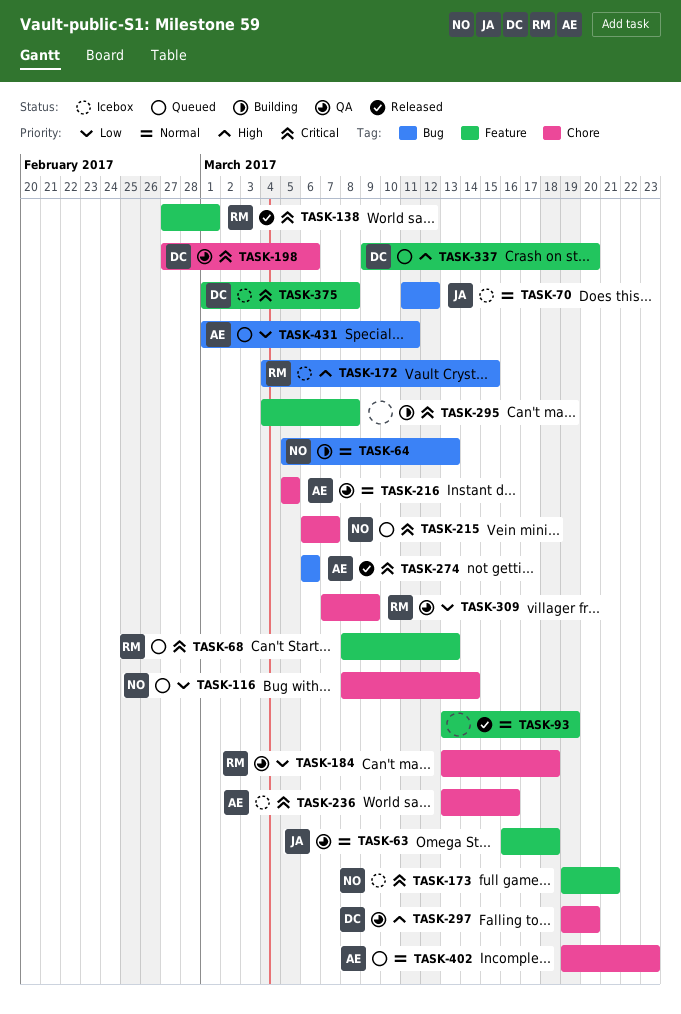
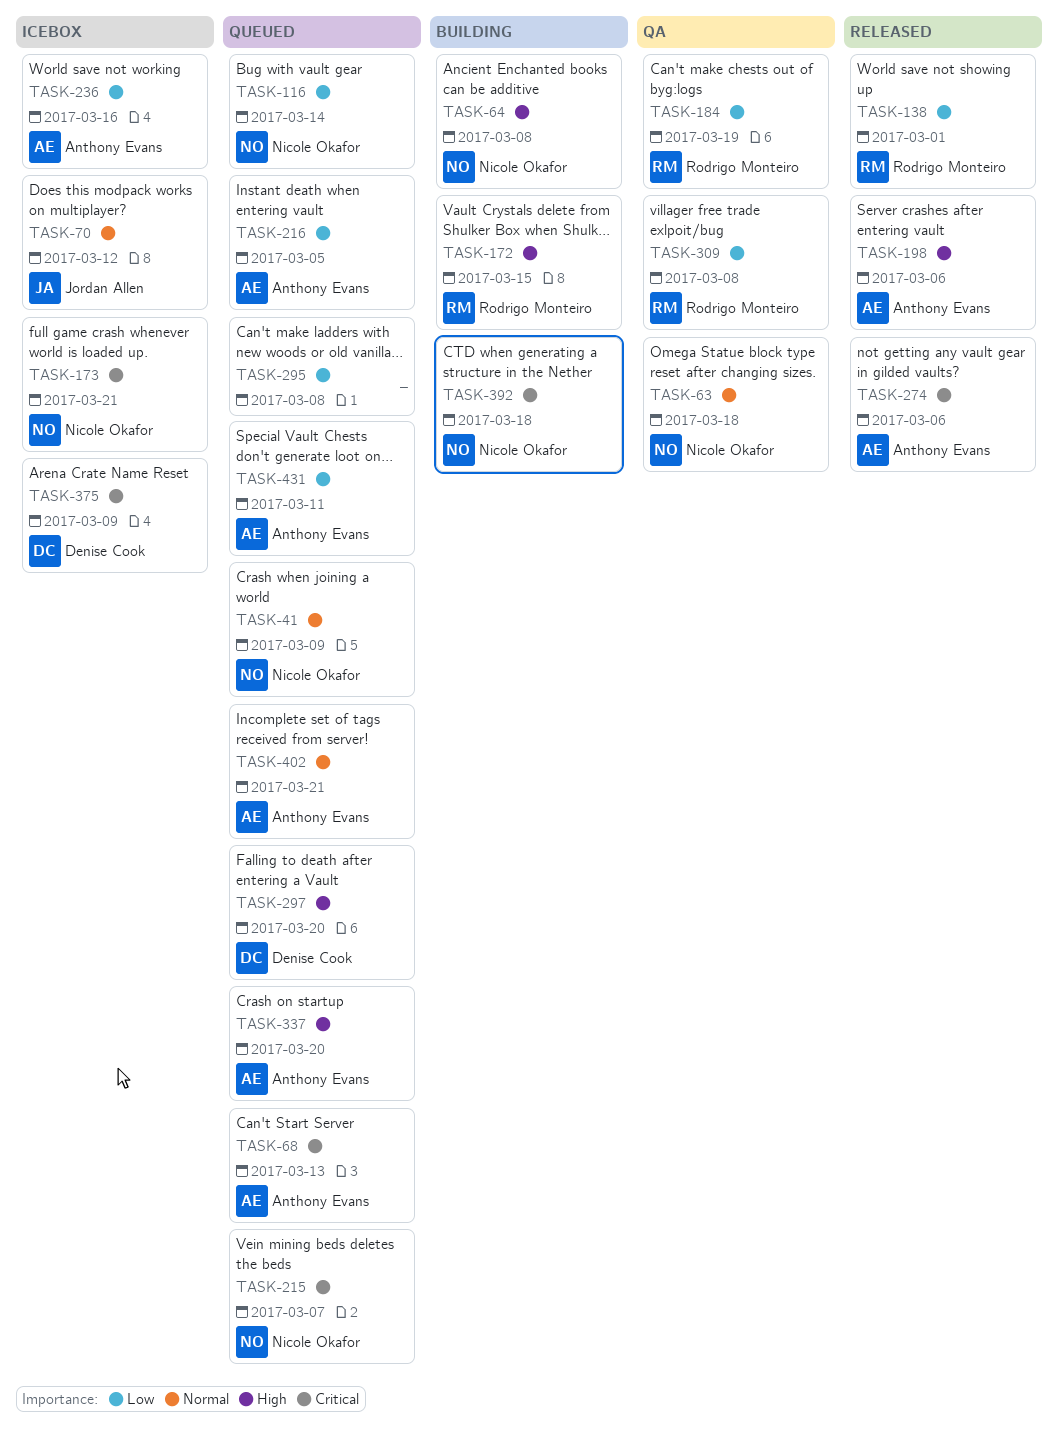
TASK-41: none -> present
TASK-63, owner: Jordan Allen -> Nicole Okafor
TASK-64, priority: Normal -> High
TASK-64, due: Mar 13 -> Mar 8
TASK-68, owner: Rodrigo Monteiro -> Anthony Evans
TASK-93: present -> none
TASK-138, priority: Critical -> Low
TASK-172, status: Icebox -> Building
TASK-184, due: Mar 18 -> Mar 19
TASK-198, status: QA -> Released
TASK-198, owner: Denise Cook -> Anthony Evans
TASK-198, priority: Critical -> High
TASK-216, status: QA -> Queued
TASK-216, priority: Normal -> Low
TASK-236, priority: Critical -> Low
TASK-295, status: Building -> Queued
TASK-295, priority: Critical -> Low
TASK-297, status: QA -> Queued
TASK-309, due: Mar 9 -> Mar 8
TASK-337, owner: Denise Cook -> Anthony Evans
TASK-375, due: Mar 8 -> Mar 9
TASK-392: none -> present
TASK-402, due: Mar 23 -> Mar 21

